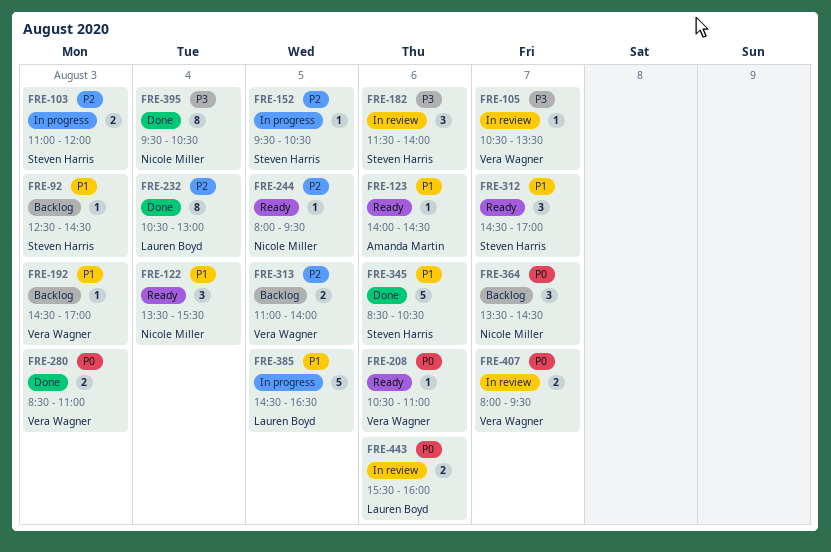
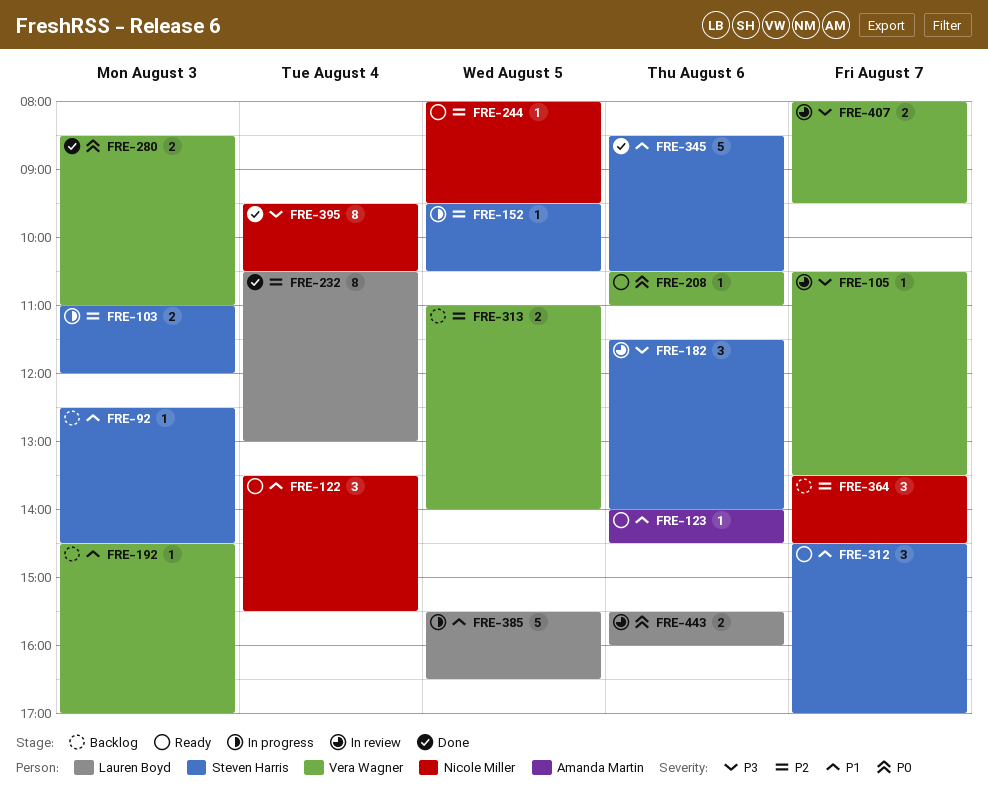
FRE-364, priority: P0 -> P2
FRE-385, begins: 14:30 -> 15:30
FRE-407, priority: P0 -> P3

